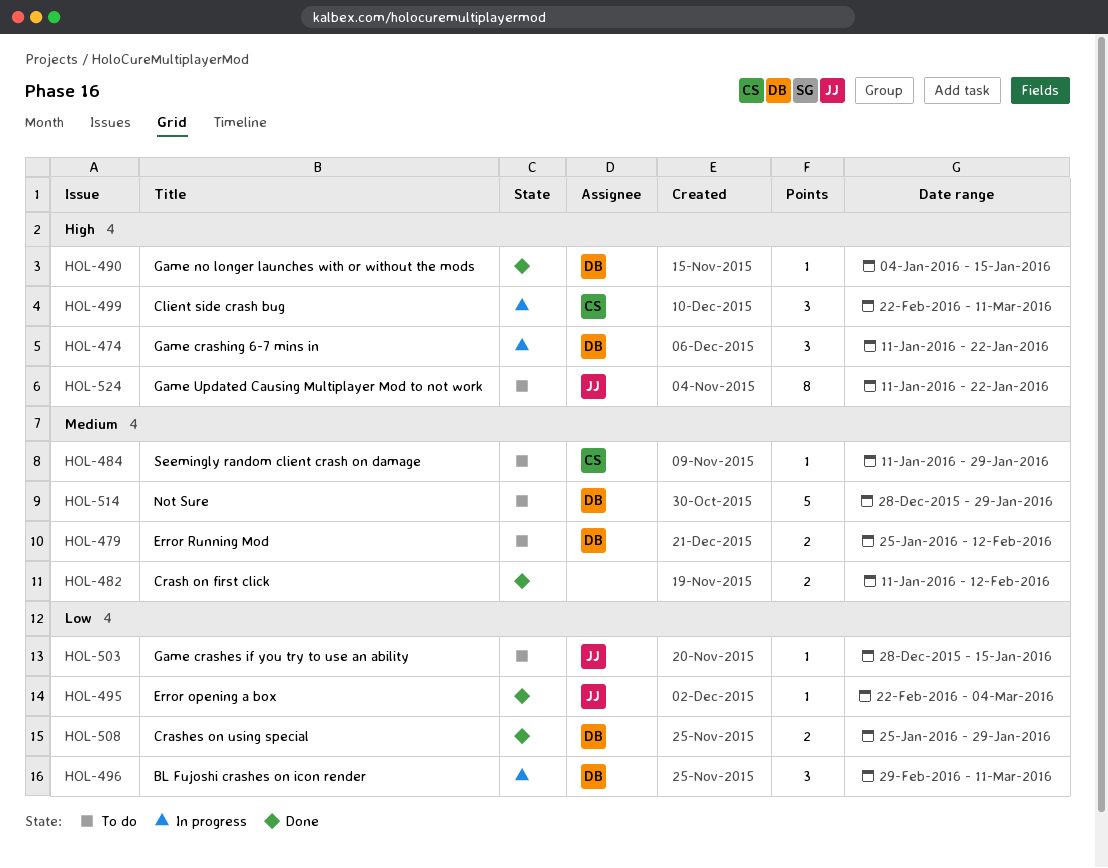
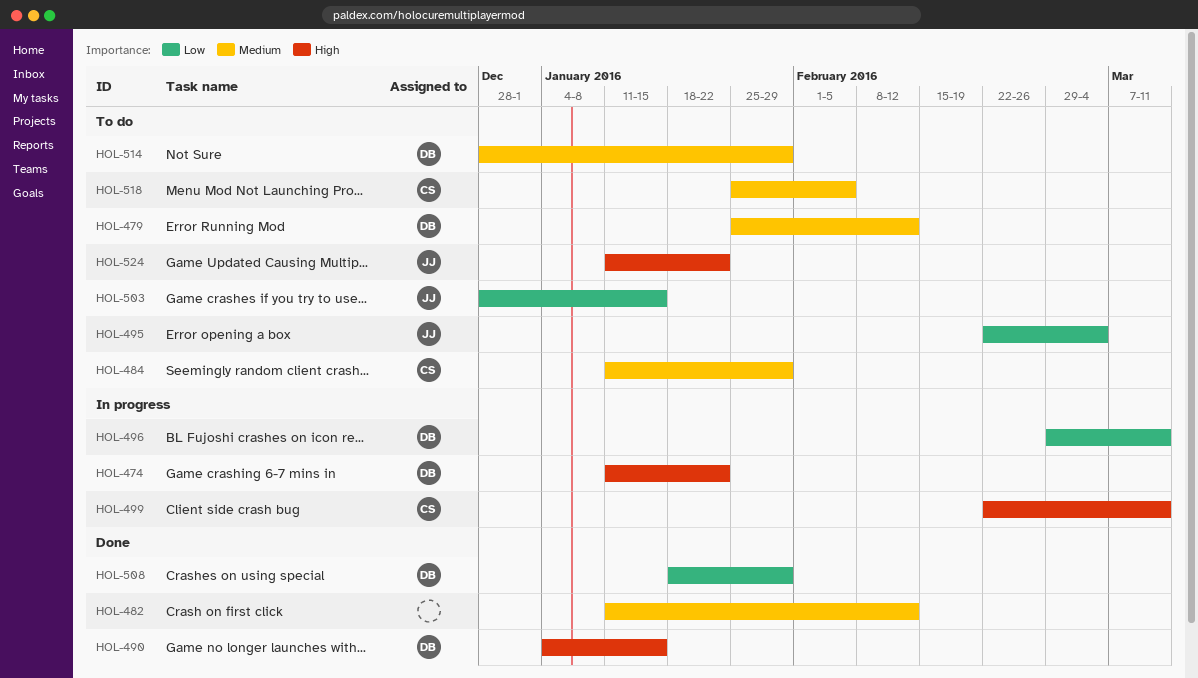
HOL-495, status: Done -> To do
HOL-508, start: Jan 25 -> Jan 18
HOL-518: none -> present

